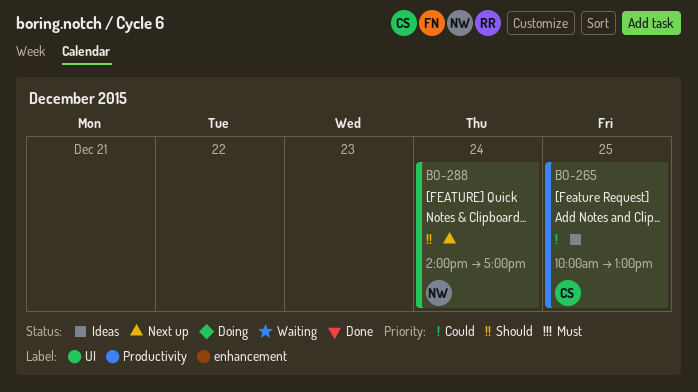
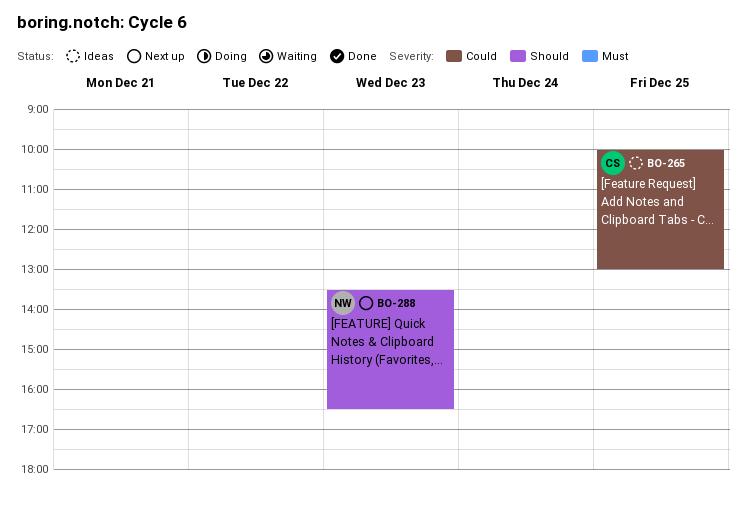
BO-288, day: Dec 24 -> Dec 23
BO-288, begins: 14:00 -> 13:30
BO-288, ends: 17:00 -> 16:30

